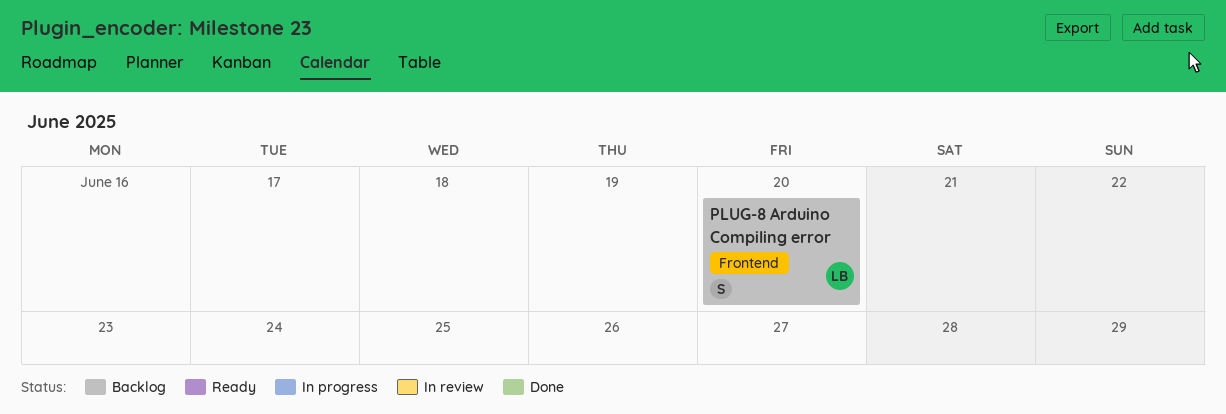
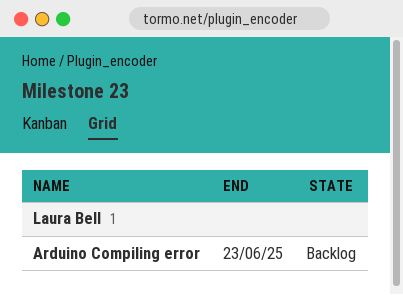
Arduino Compiling error, due: Jun 20 -> Jun 23

